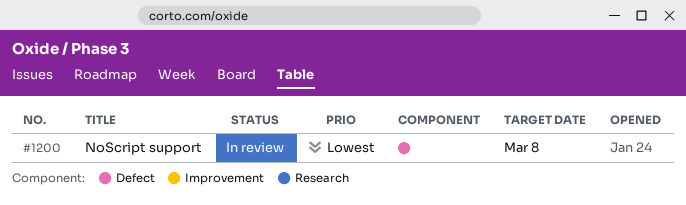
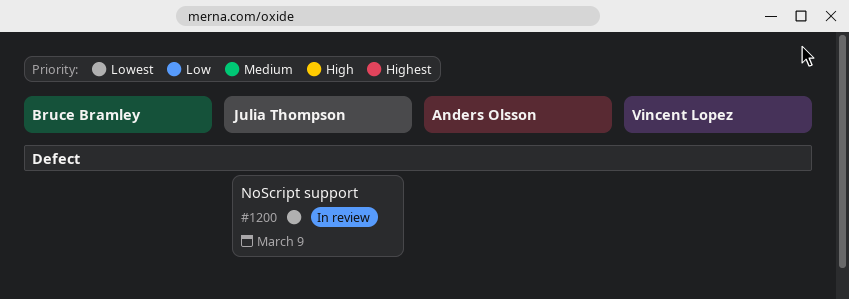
#1200, due: Mar 8 -> Mar 9

